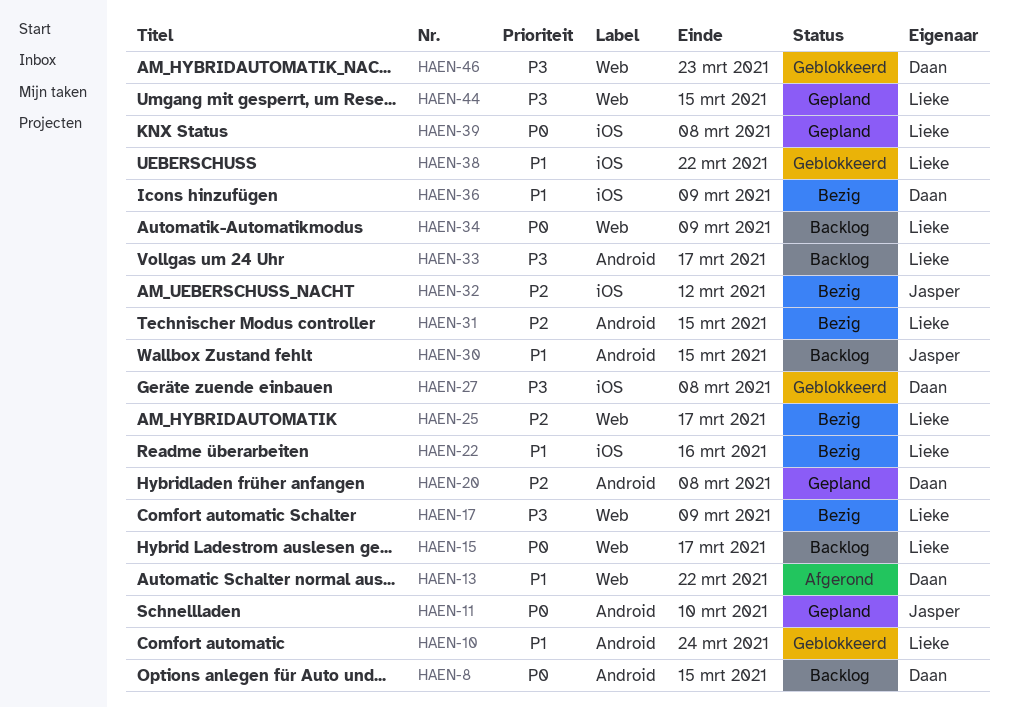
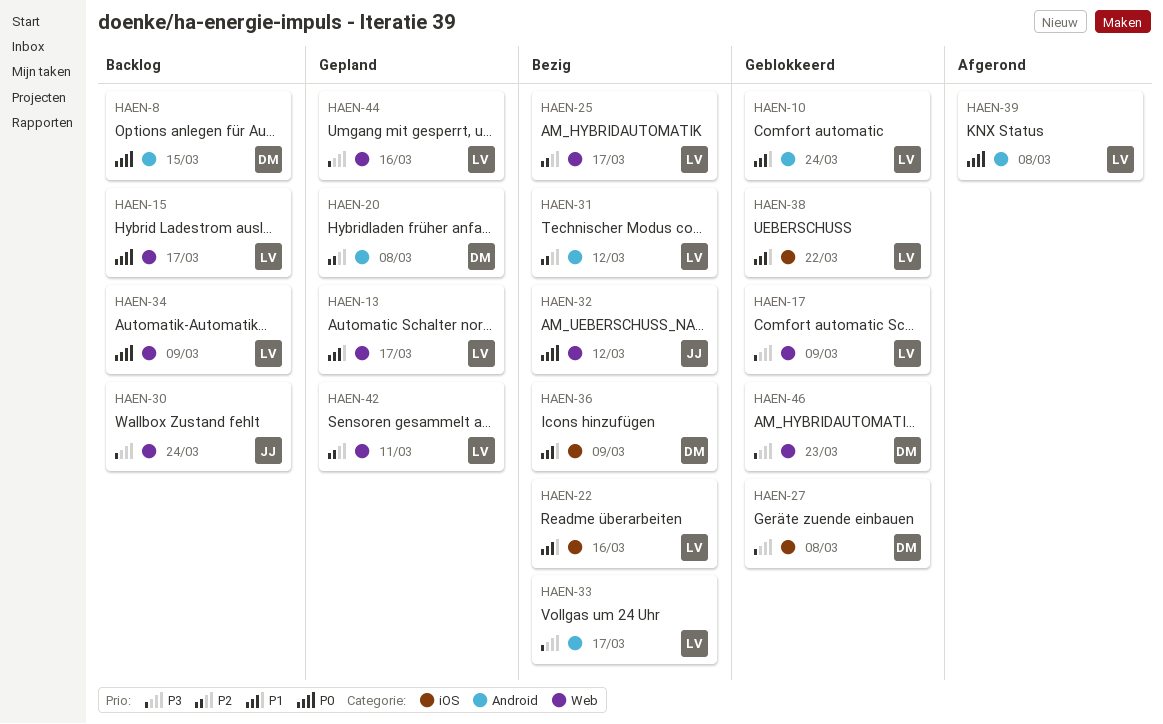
HAEN-11: present -> none
HAEN-13, status: Afgerond -> Gepland
HAEN-13, owner: Daan -> Lieke
HAEN-13, due: Mar 22 -> Mar 17
HAEN-17, status: Bezig -> Geblokkeerd
HAEN-30, priority: P1 -> P3
HAEN-30, label: Android -> Web
HAEN-30, due: Mar 15 -> Mar 24
HAEN-31, due: Mar 15 -> Mar 12
HAEN-32, priority: P2 -> P0
HAEN-32, label: iOS -> Web
HAEN-33, status: Backlog -> Bezig
HAEN-39, status: Gepland -> Afgerond
HAEN-39, label: iOS -> Android
HAEN-42: none -> present
HAEN-44, due: Mar 15 -> Mar 16

